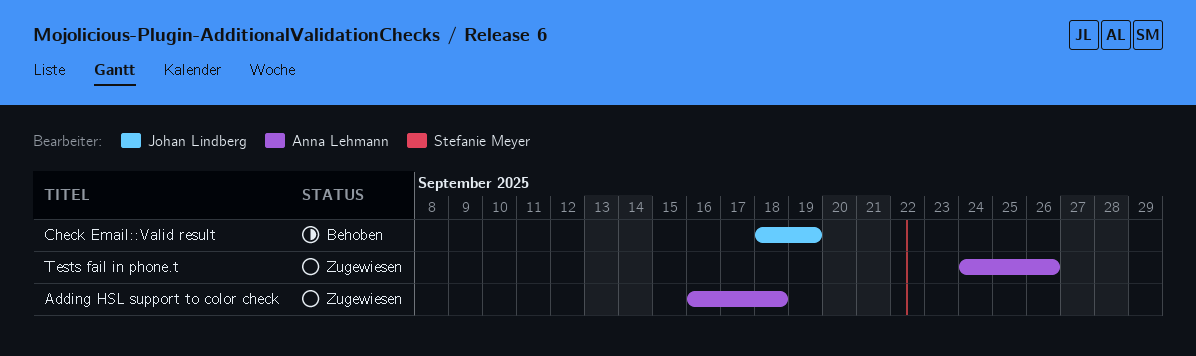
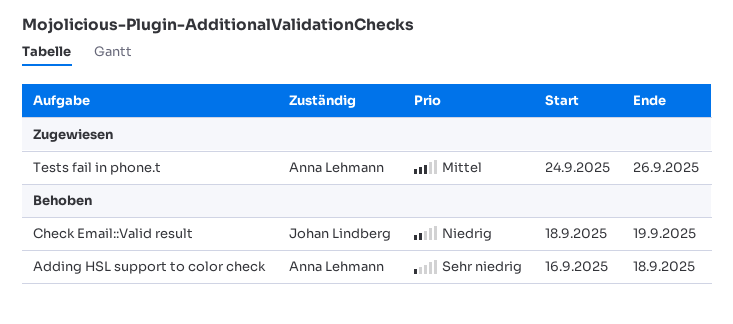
Adding HSL support to color check, status: Zugewiesen -> Behoben

